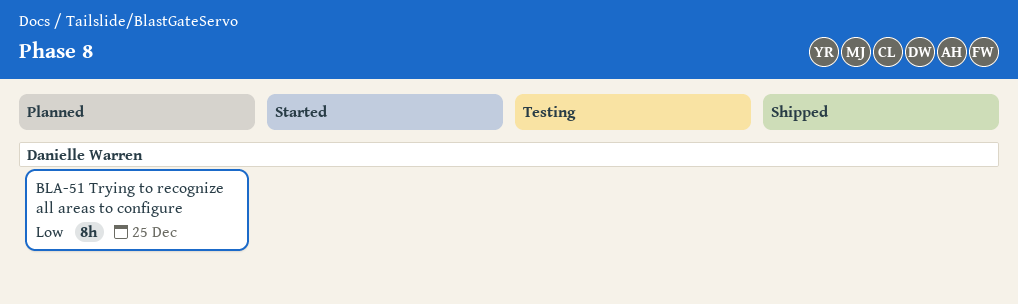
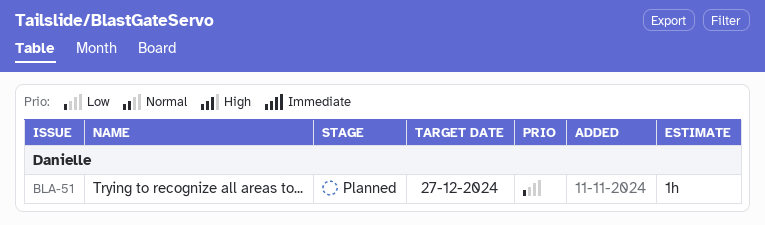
BLA-51, estimate: 8h -> 1h
BLA-51, due: Dec 25 -> Dec 27

